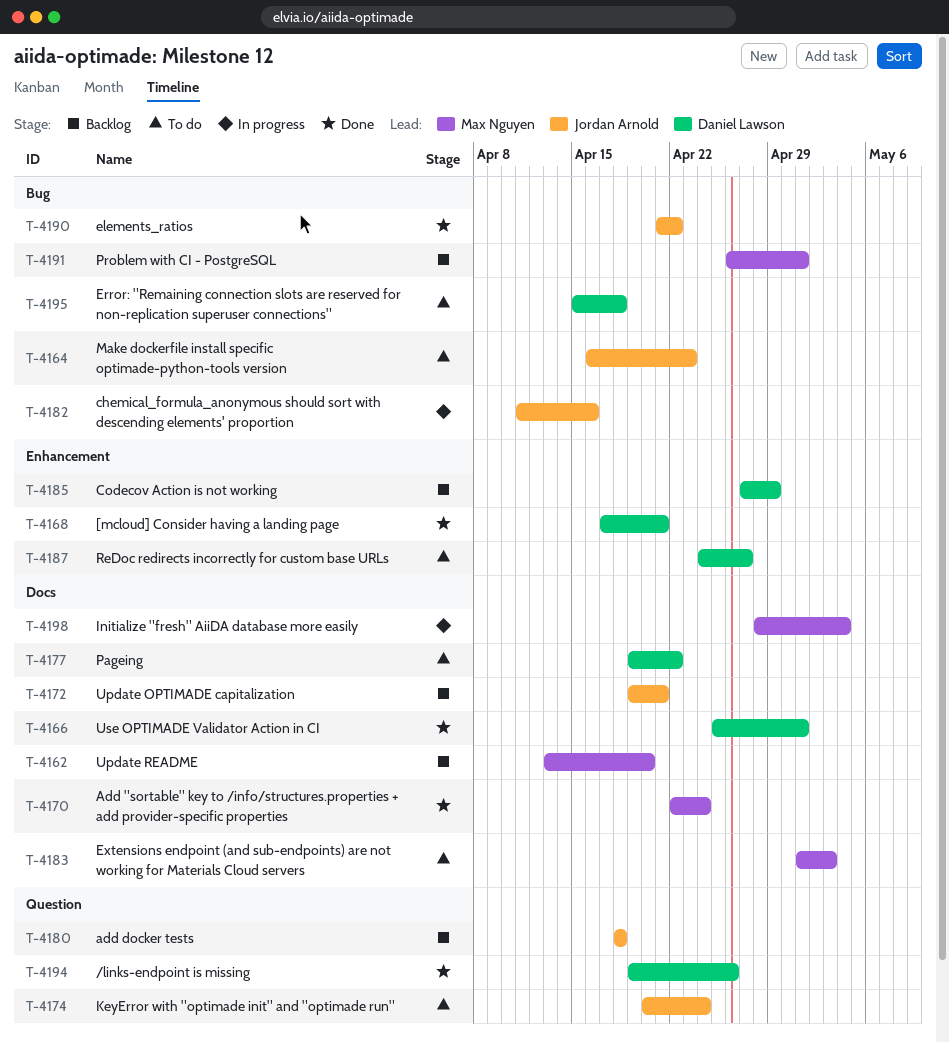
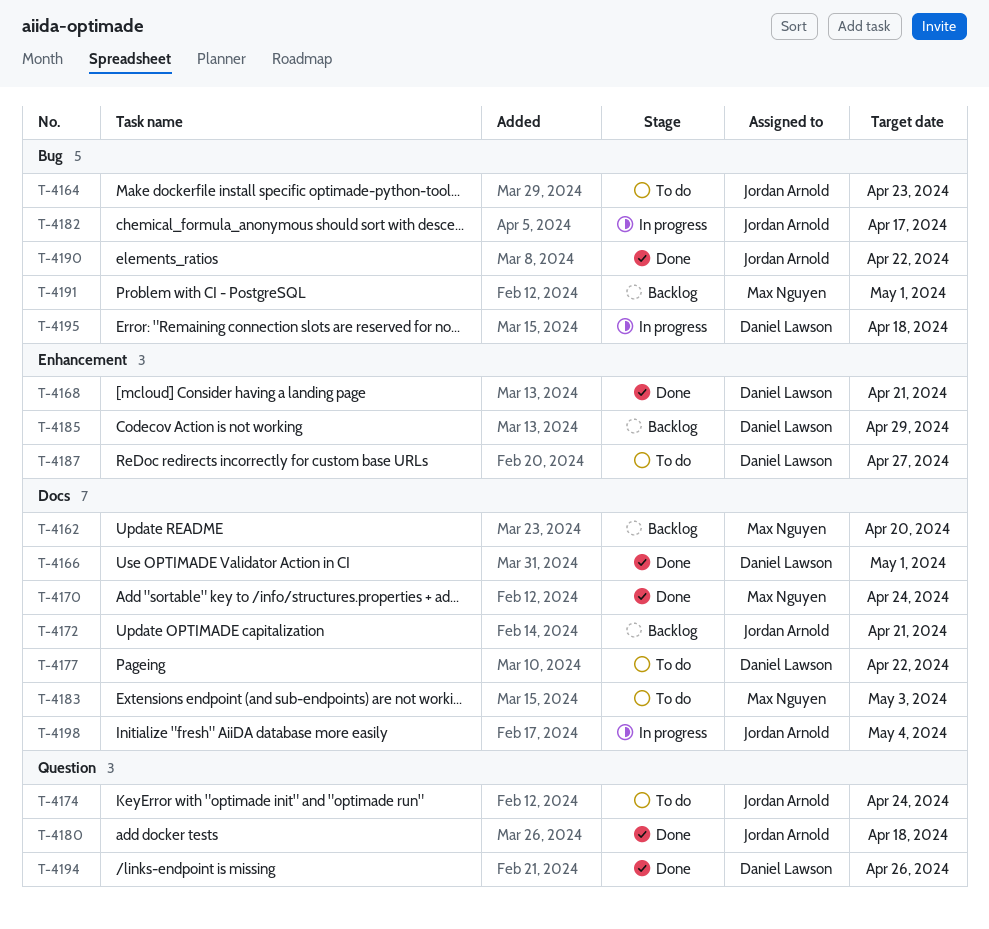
T-4180, status: Backlog -> Done
T-4182, due: Apr 16 -> Apr 17
T-4195, status: To do -> In progress
T-4198, owner: Max Nguyen -> Jordan Arnold

